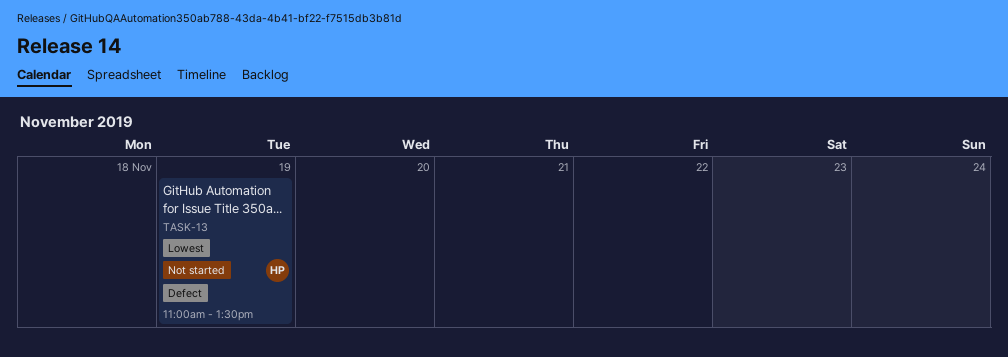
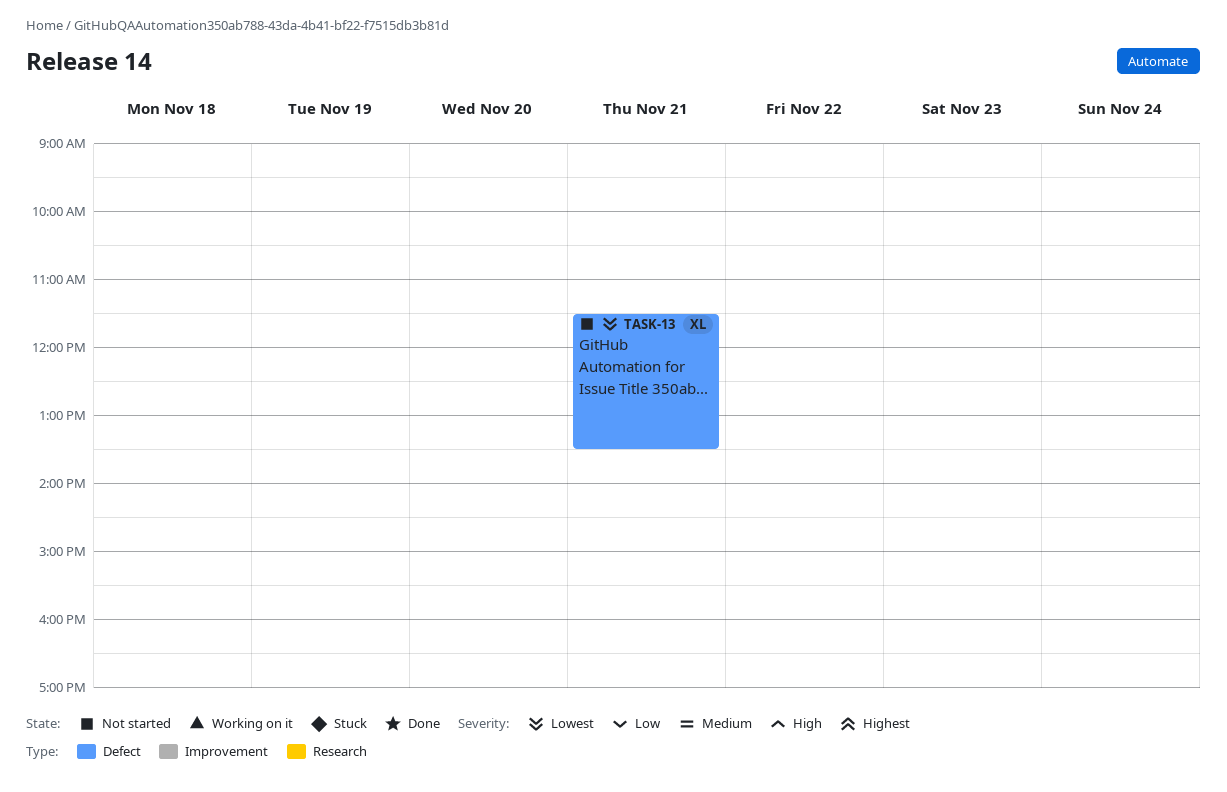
TASK-13, day: Nov 19 -> Nov 21
TASK-13, begins: 11:00 -> 11:30

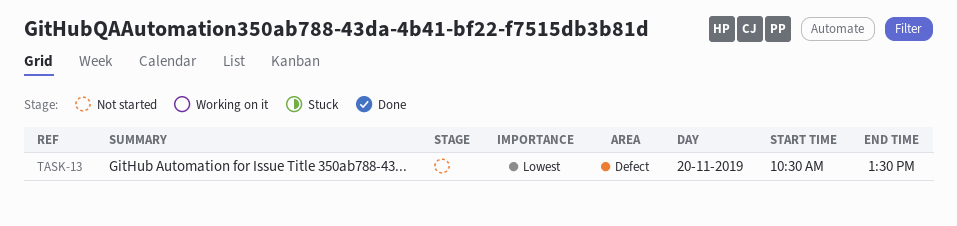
TASK-13, day: Nov 21 -> Nov 20
TASK-13, begins: 11:30 -> 10:30

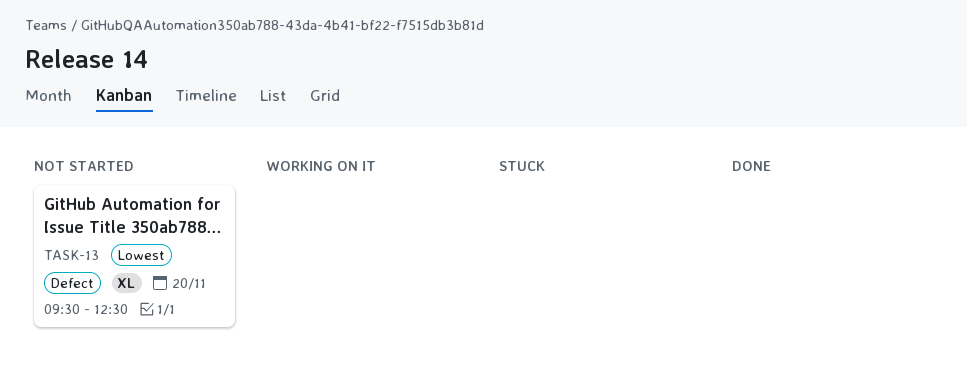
TASK-13, begins: 10:30 -> 09:30
TASK-13, ends: 13:30 -> 12:30

